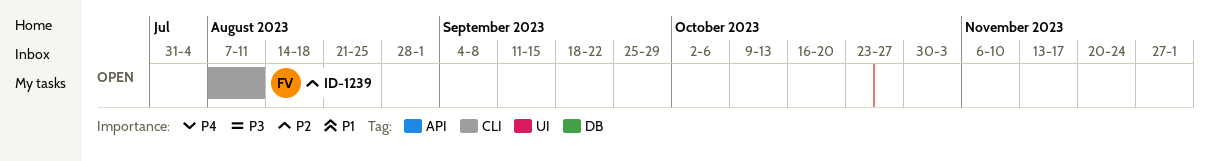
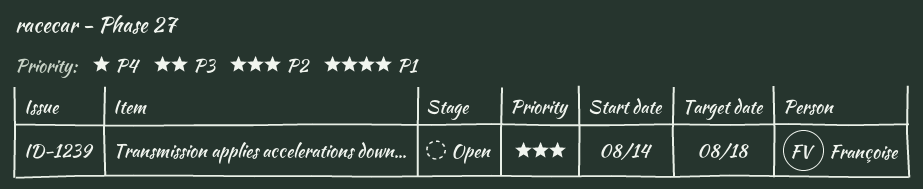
ID-1239, start: Aug 7 -> Aug 14
ID-1239, due: Aug 11 -> Aug 18

